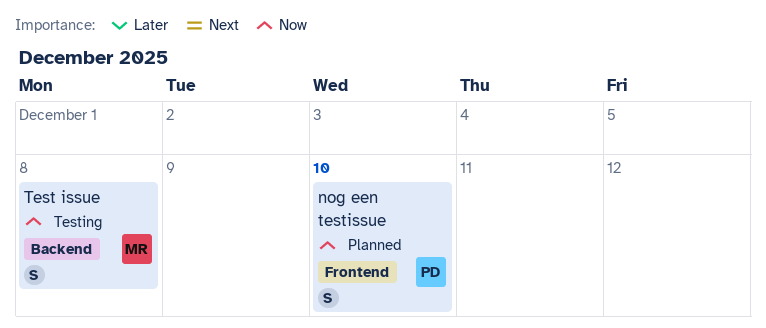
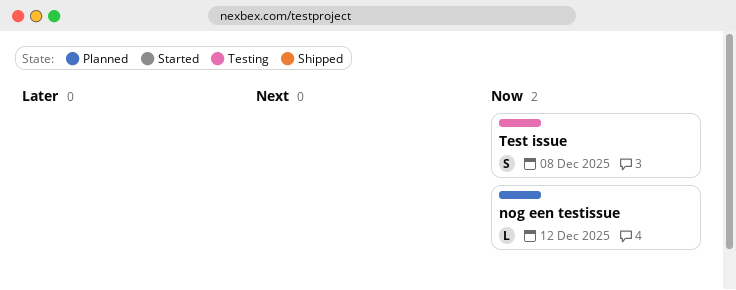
nog een testissue, estimate: S -> L
nog een testissue, due: Dec 10 -> Dec 12

